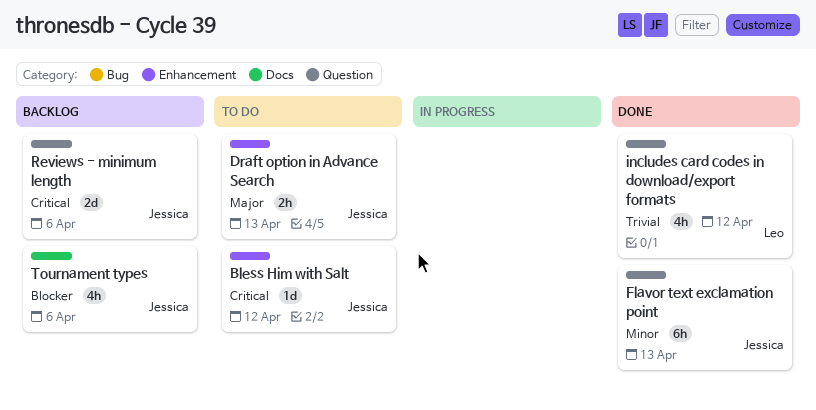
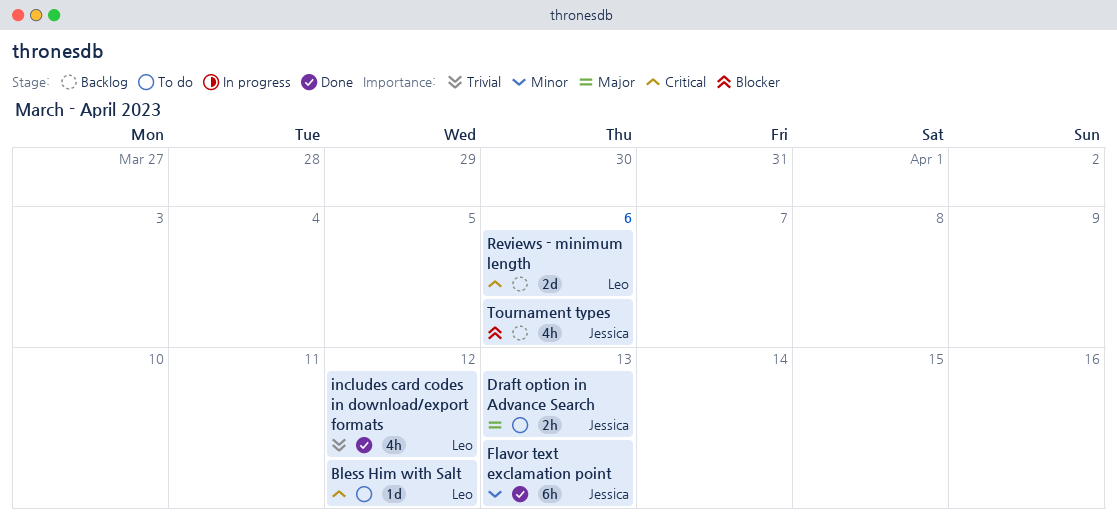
Bless Him with Salt, owner: Jessica -> Leo
Reviews - minimum length, owner: Jessica -> Leo

